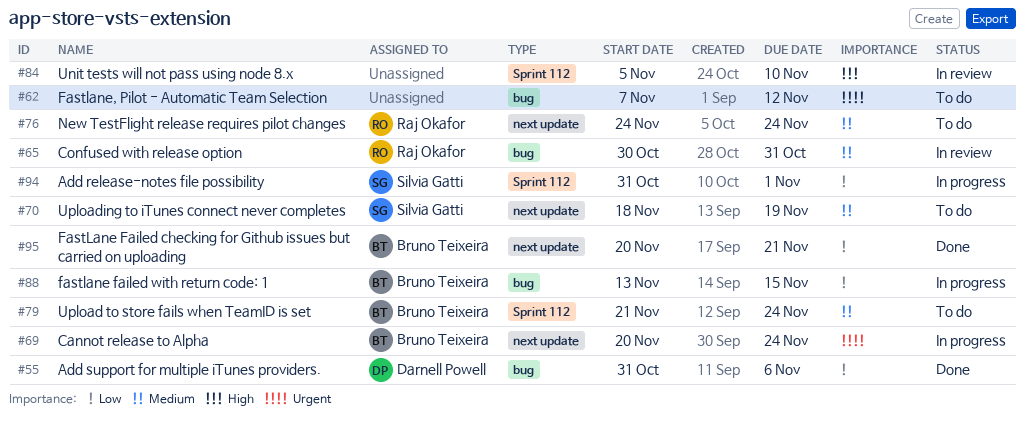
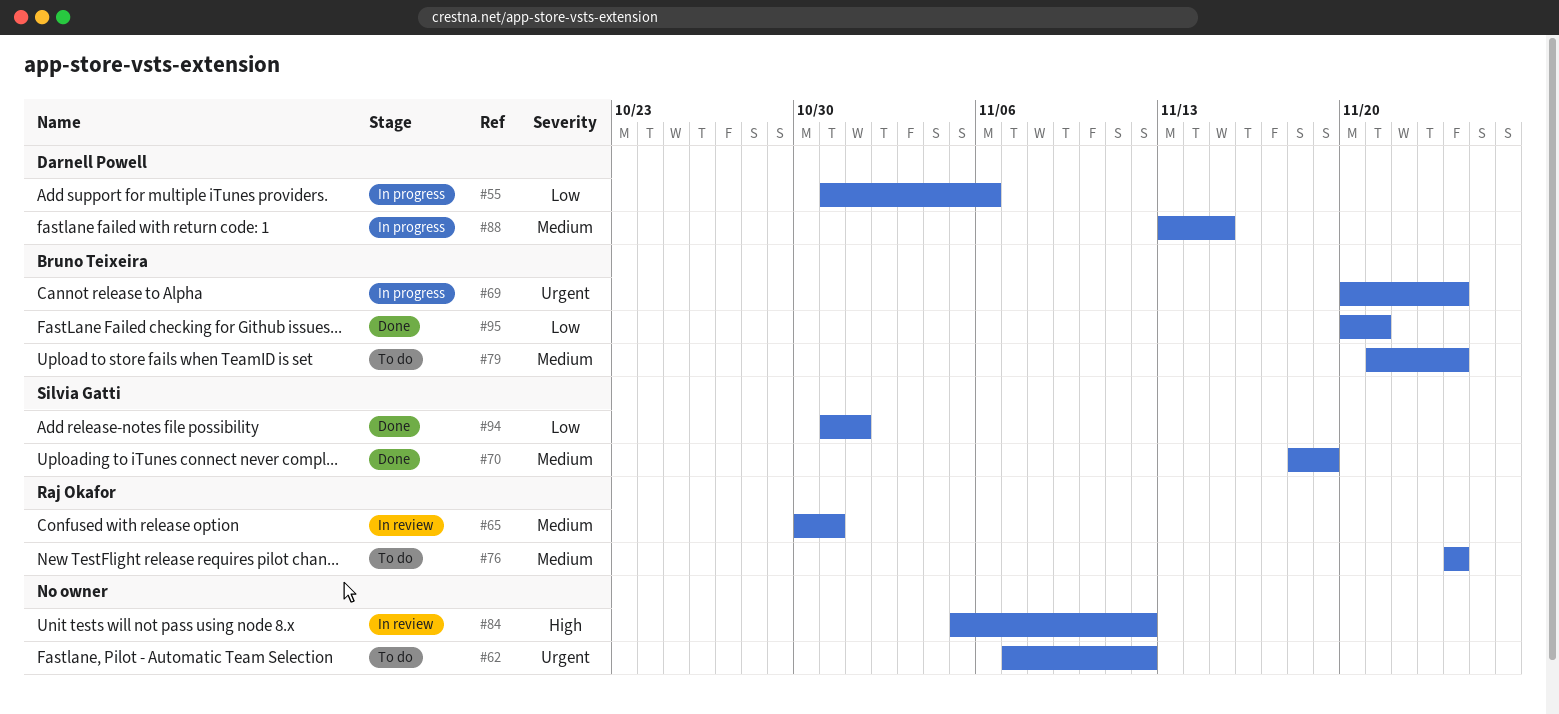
#55, status: Done -> In progress
#70, status: To do -> Done
#84, due: Nov 10 -> Nov 12
#88, owner: Bruno Teixeira -> Darnell Powell
#88, priority: Low -> Medium
#94, status: In progress -> Done

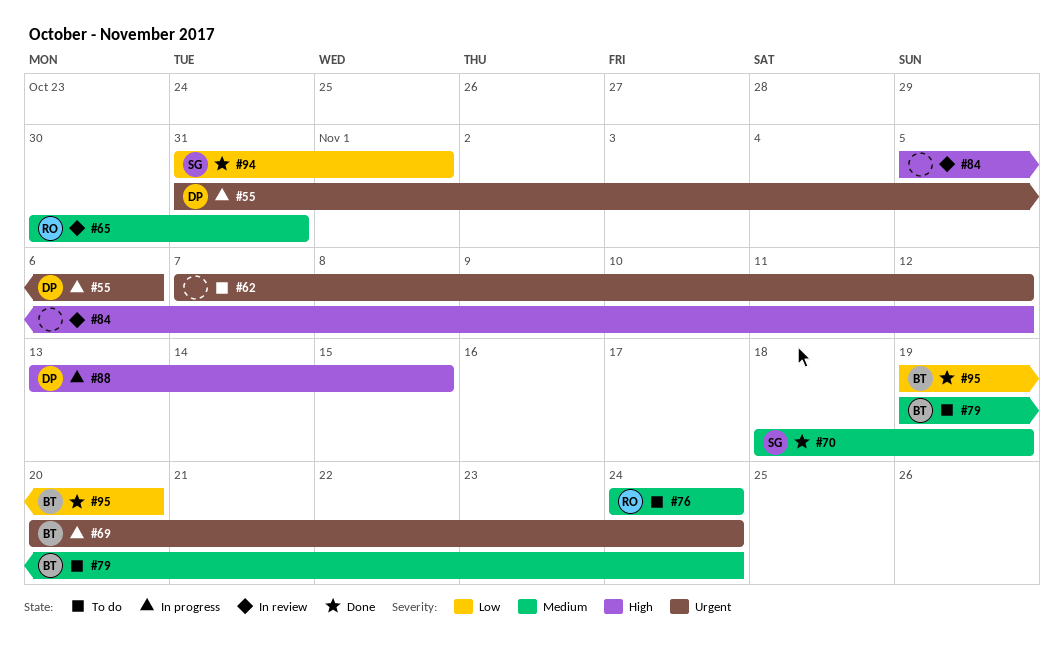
#55, priority: Low -> Urgent
#79, start: Nov 21 -> Nov 19
#88, priority: Medium -> High
#95, start: Nov 20 -> Nov 19
#95, due: Nov 21 -> Nov 20

